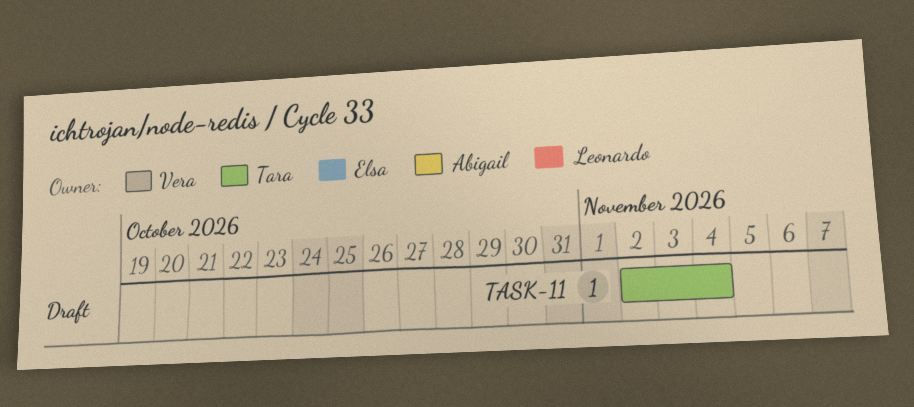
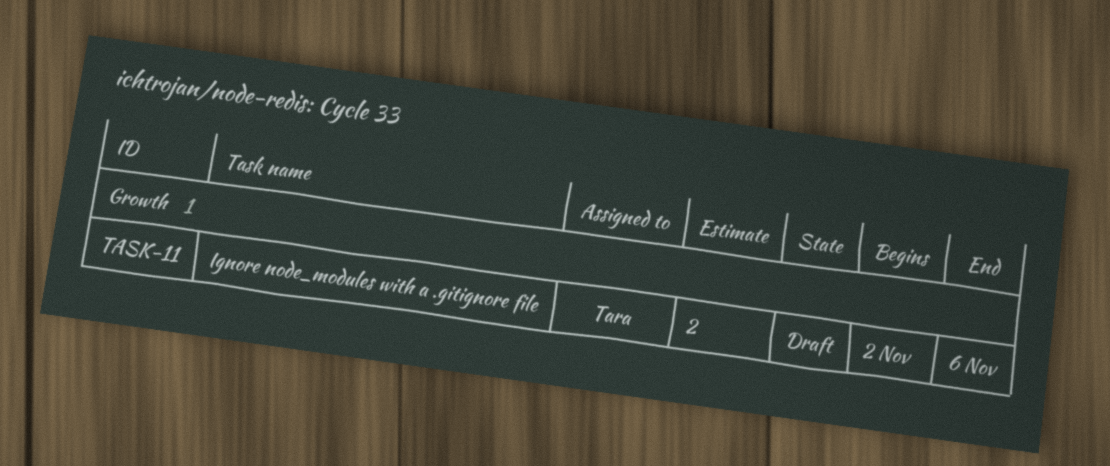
TASK-11, estimate: 1 -> 2
TASK-11, due: Nov 4 -> Nov 6

